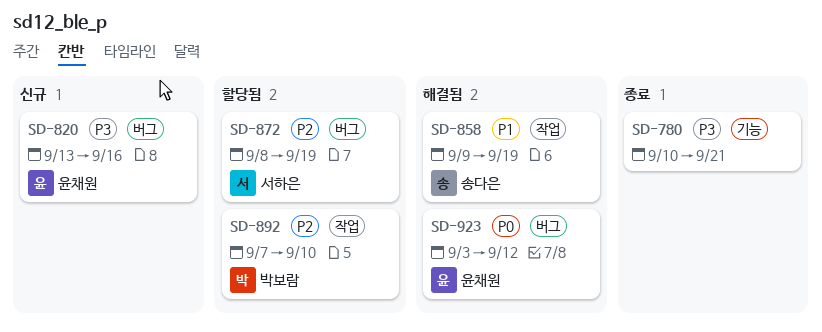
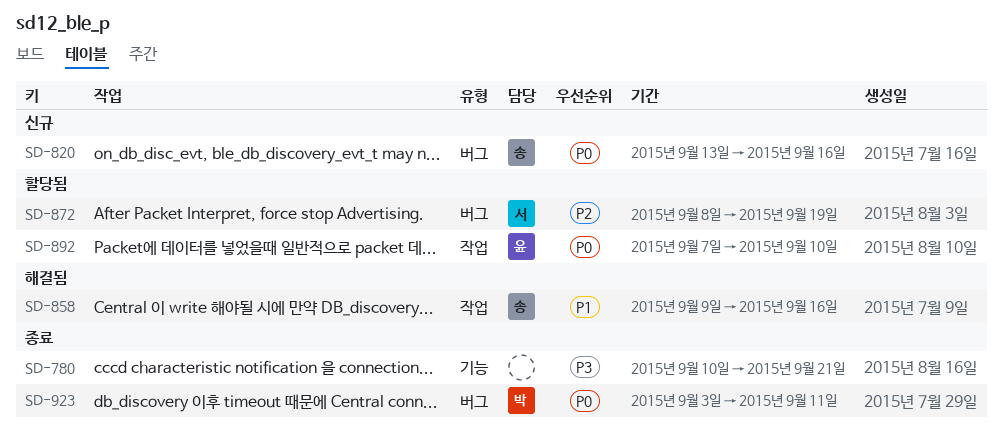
SD-820, owner: 윤채원 -> 송다은
SD-820, priority: P3 -> P0
SD-858, due: Sep 19 -> Sep 16
SD-892, owner: 박보람 -> 윤채원
SD-892, priority: P2 -> P0
SD-923, status: 해결됨 -> 종료
SD-923, owner: 윤채원 -> 박보람
SD-923, due: Sep 12 -> Sep 11

